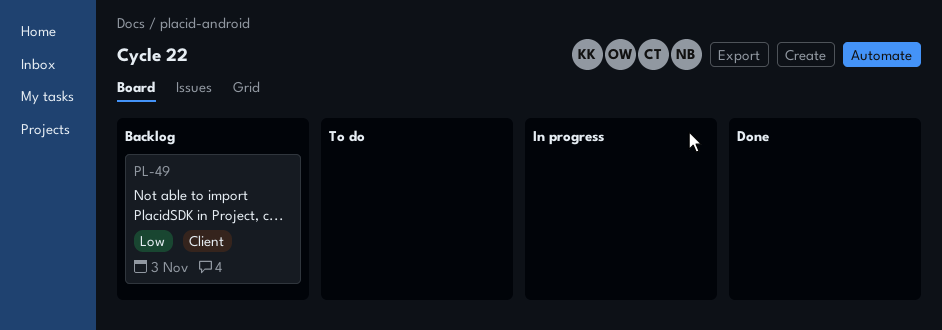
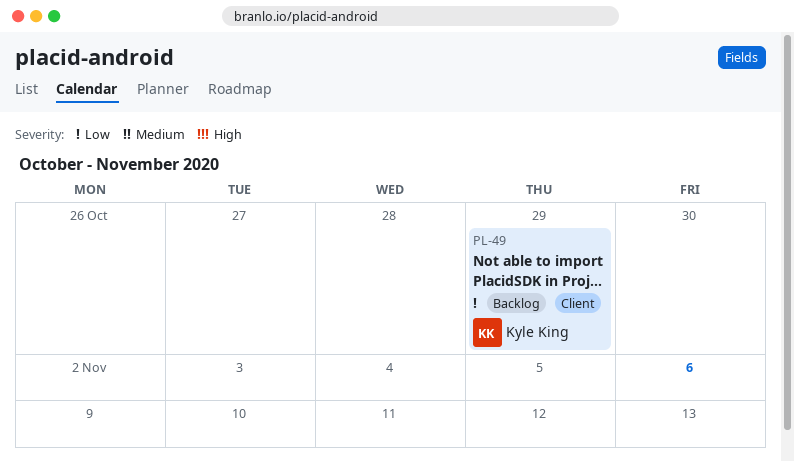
PL-49, due: Nov 3 -> Oct 29

